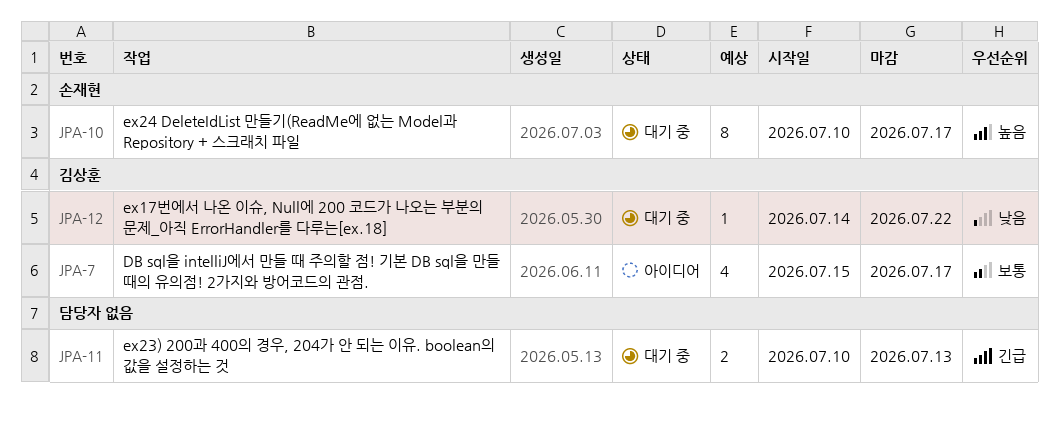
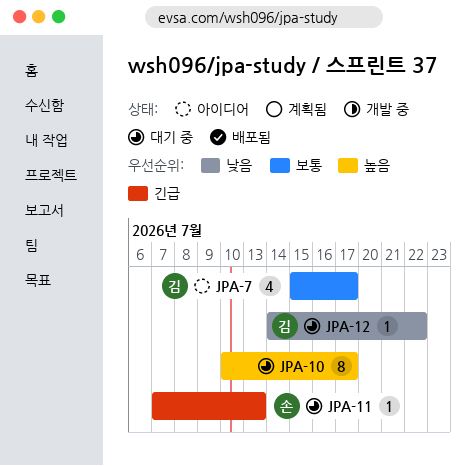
JPA-10, owner: 손재현 -> none
JPA-11, owner: none -> 손재현
JPA-11, estimate: 2 -> 1
JPA-11, start: Jul 10 -> Jul 7

